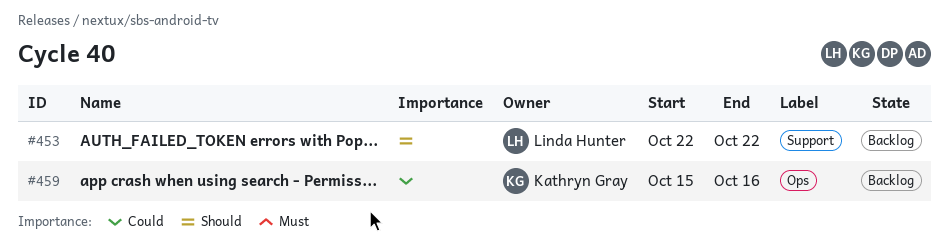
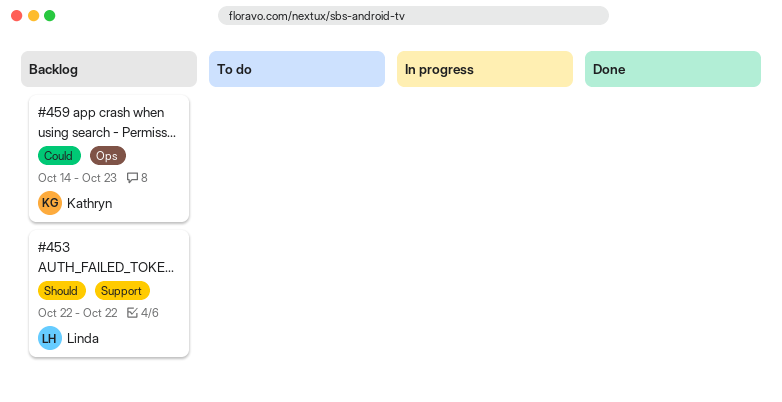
#459, start: Oct 15 -> Oct 14
#459, due: Oct 16 -> Oct 23

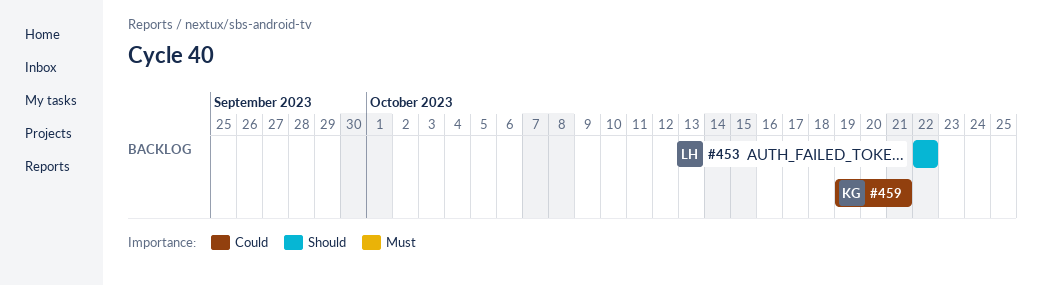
#459, start: Oct 14 -> Oct 19
#459, due: Oct 23 -> Oct 21

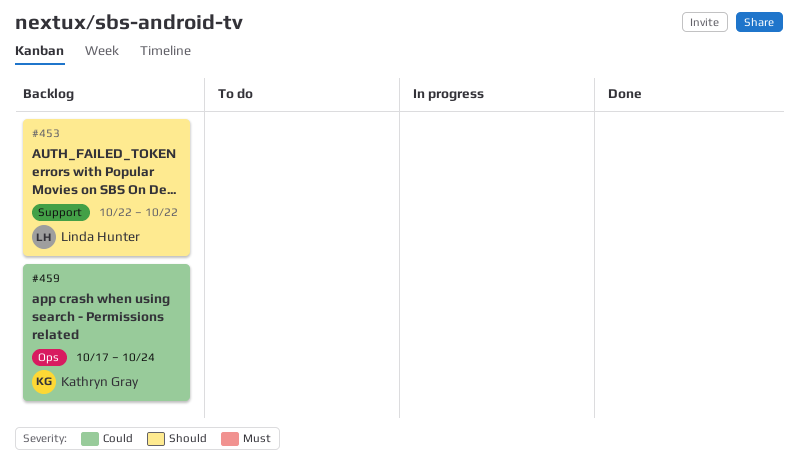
#459, start: Oct 19 -> Oct 17
#459, due: Oct 21 -> Oct 24

